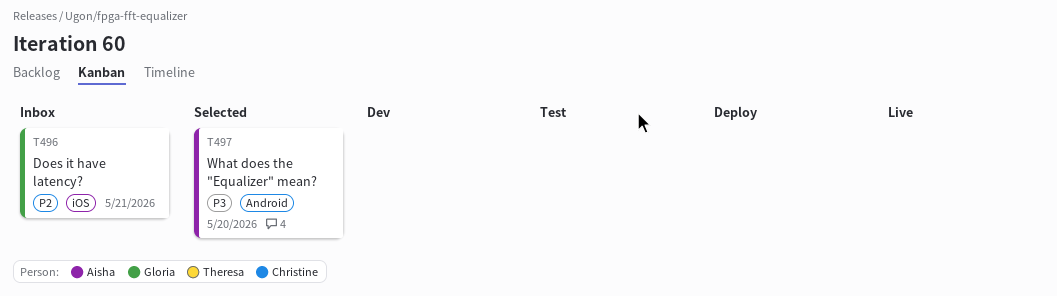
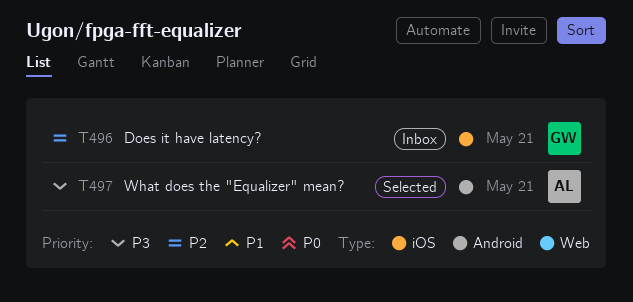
T497, due: May 20 -> May 21

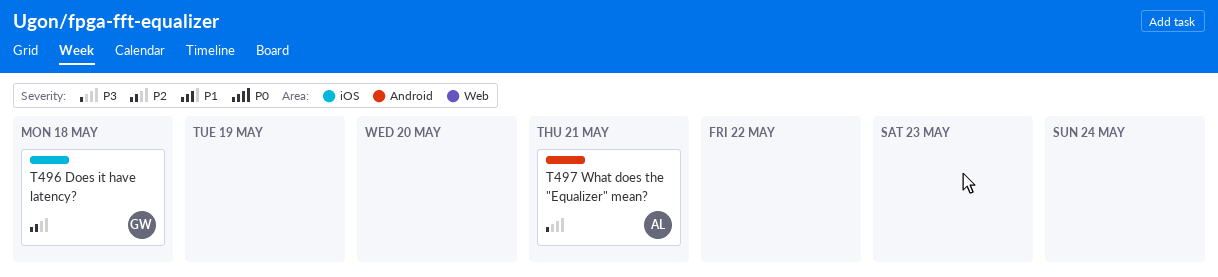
T496, due: May 21 -> May 18

